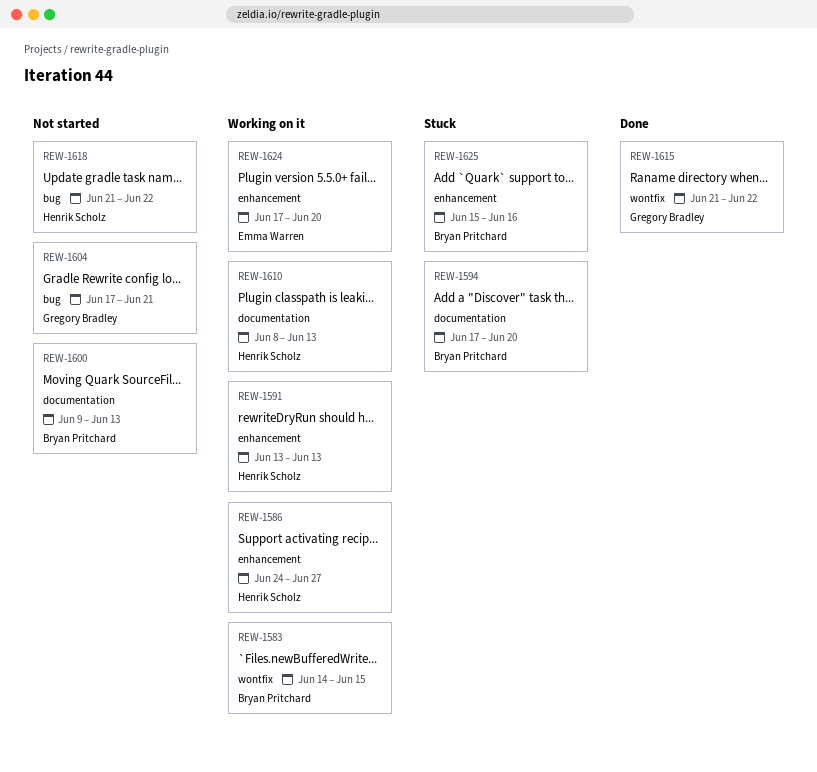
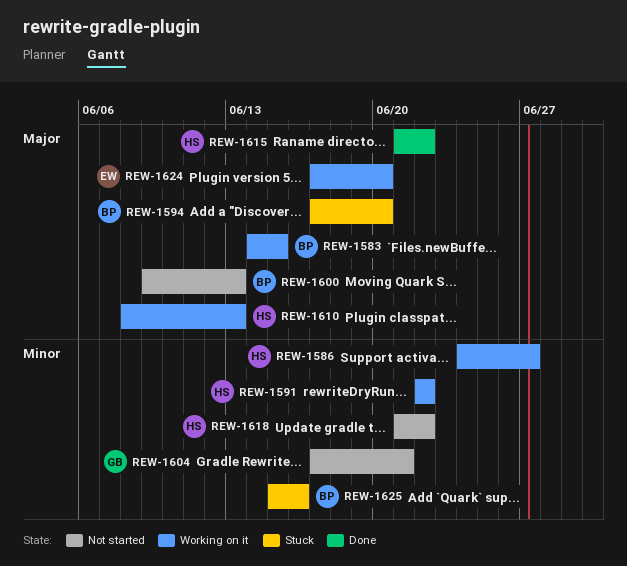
REW-1591, start: Jun 13 -> Jun 22
REW-1591, due: Jun 13 -> Jun 22
REW-1615, owner: Gregory Bradley -> Henrik Scholz

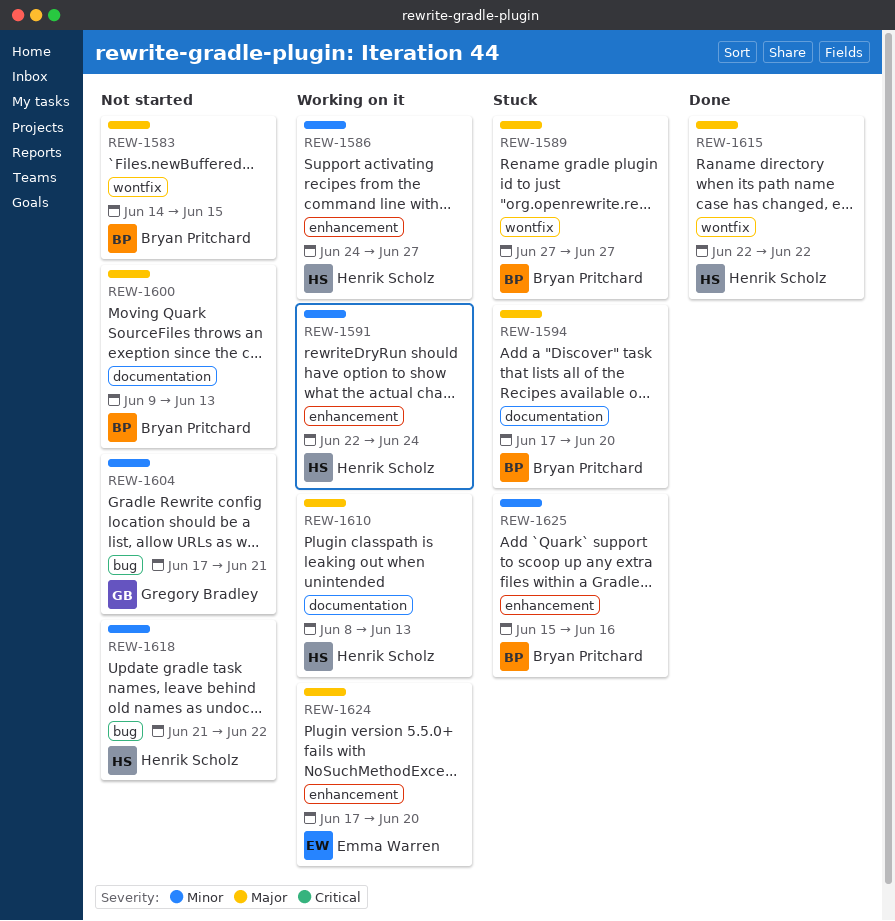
REW-1583, status: Working on it -> Not started
REW-1589: none -> present
REW-1591, due: Jun 22 -> Jun 24
REW-1615, start: Jun 21 -> Jun 22

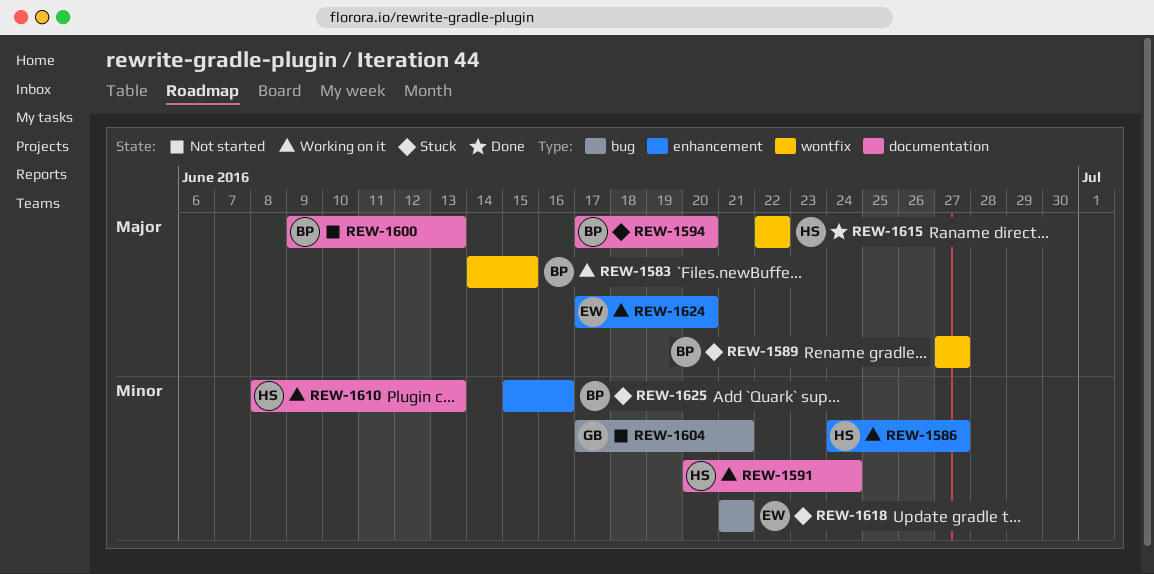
REW-1583, status: Not started -> Working on it
REW-1591, label: enhancement -> documentation
REW-1591, start: Jun 22 -> Jun 20
REW-1610, priority: Major -> Minor
REW-1618, status: Not started -> Stuck
REW-1618, owner: Henrik Scholz -> Emma Warren
REW-1618, due: Jun 22 -> Jun 21

